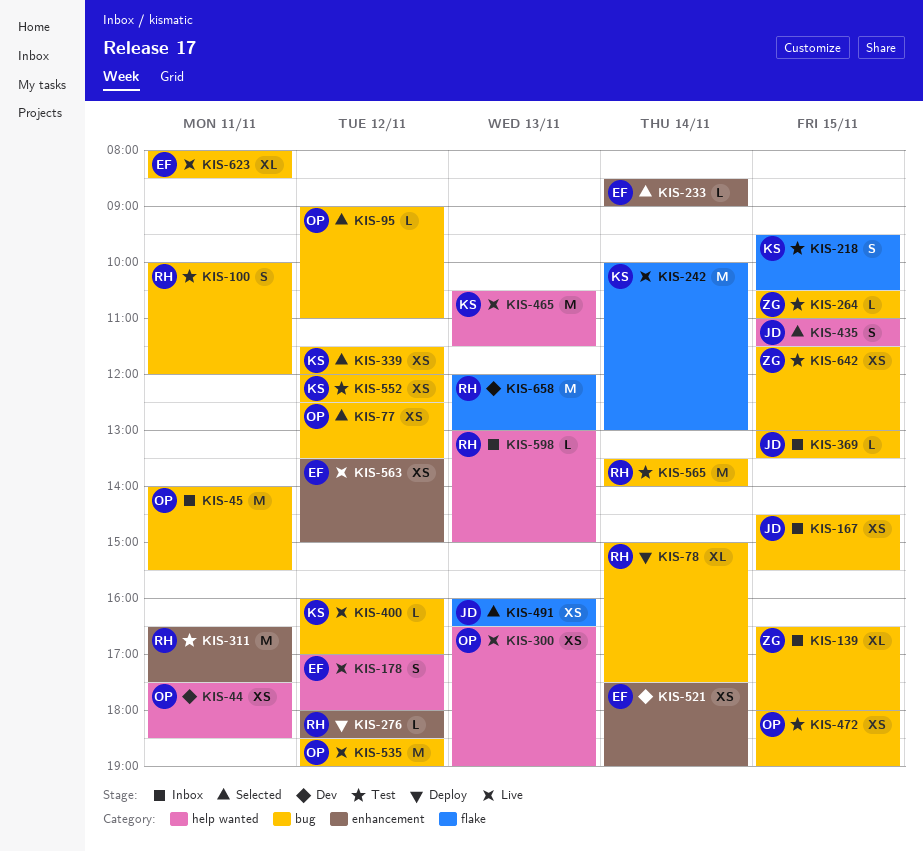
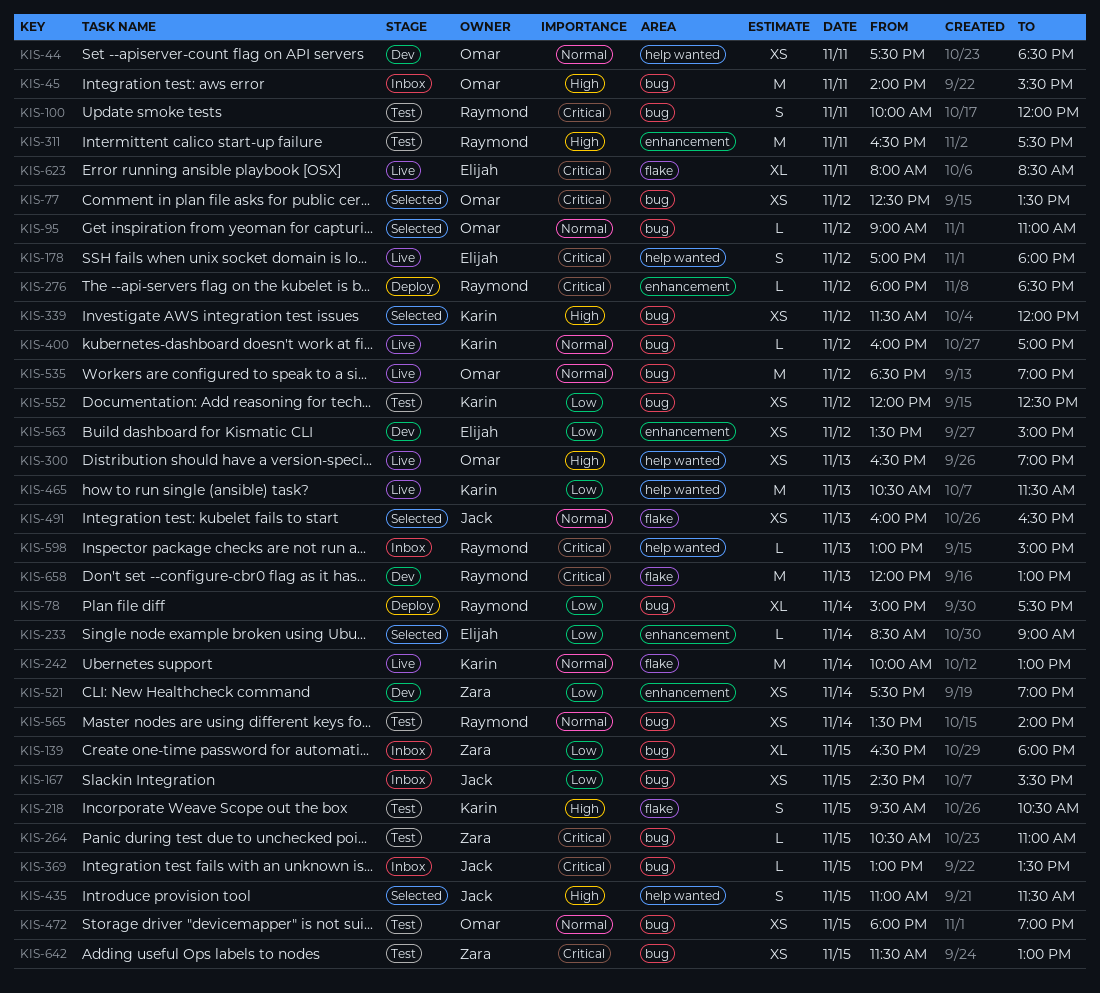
KIS-521, owner: Elijah -> Zara
KIS-563, status: Live -> Dev
KIS-565, estimate: M -> XS
KIS-623, label: bug -> flake

